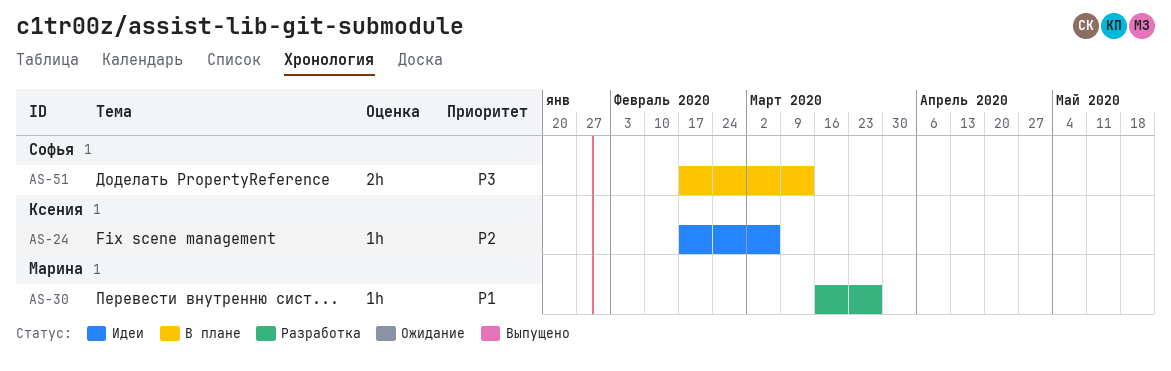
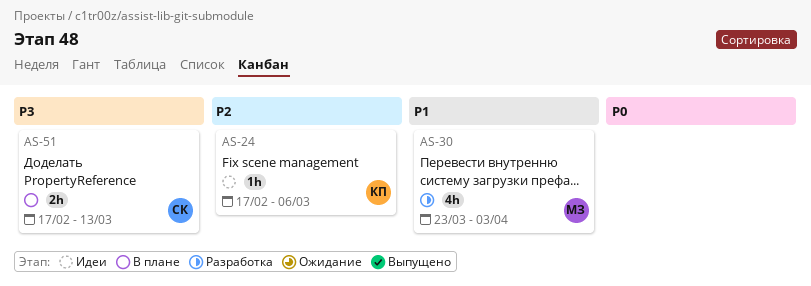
AS-30, estimate: 1h -> 4h
AS-30, start: Mar 16 -> Mar 23
AS-30, due: Mar 27 -> Apr 3

